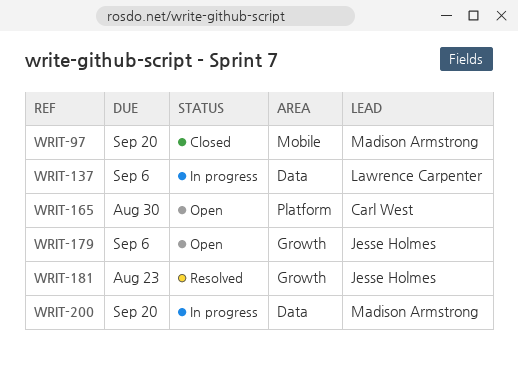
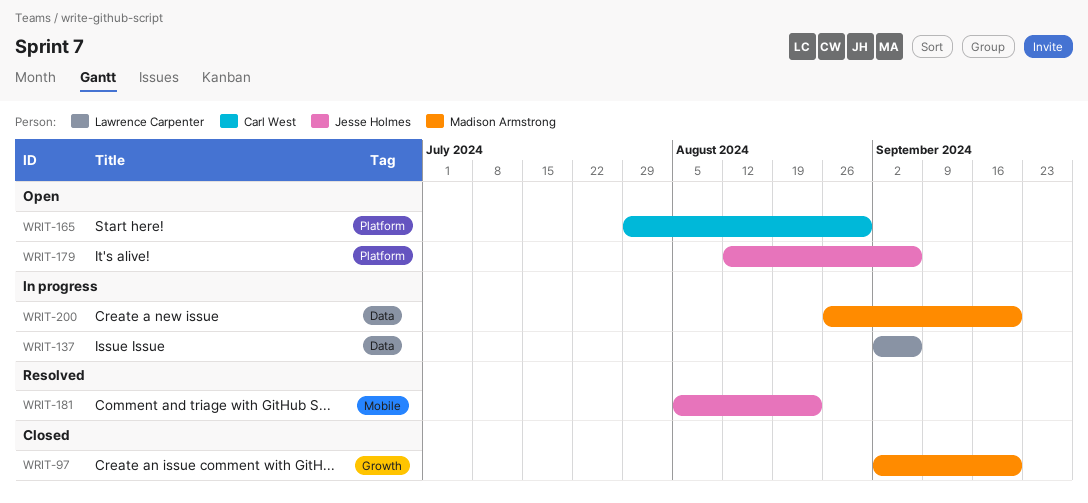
WRIT-97, label: Mobile -> Growth
WRIT-179, label: Growth -> Platform
WRIT-181, label: Growth -> Mobile

